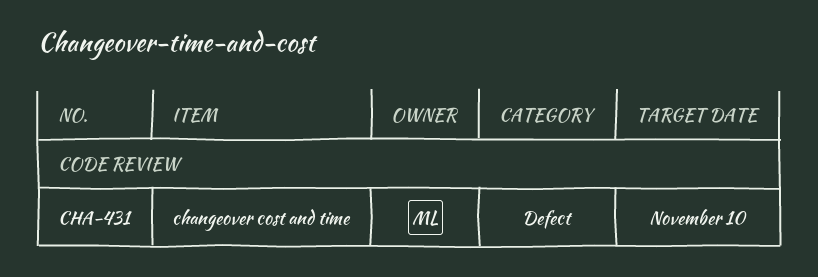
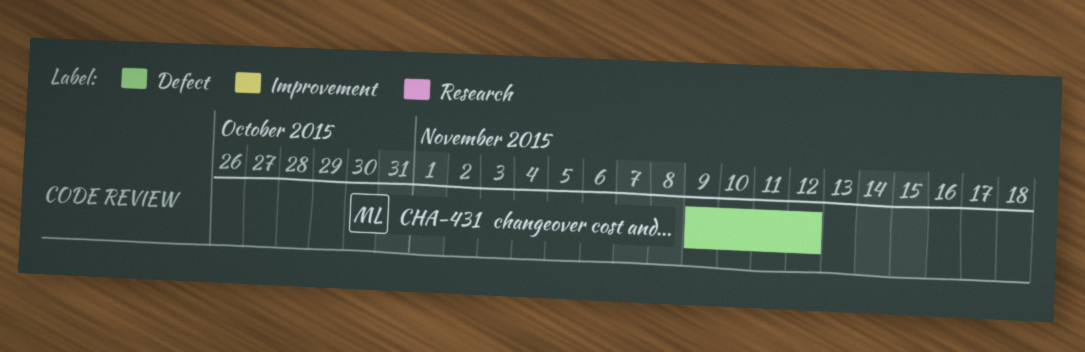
CHA-431, due: Nov 10 -> Nov 12

